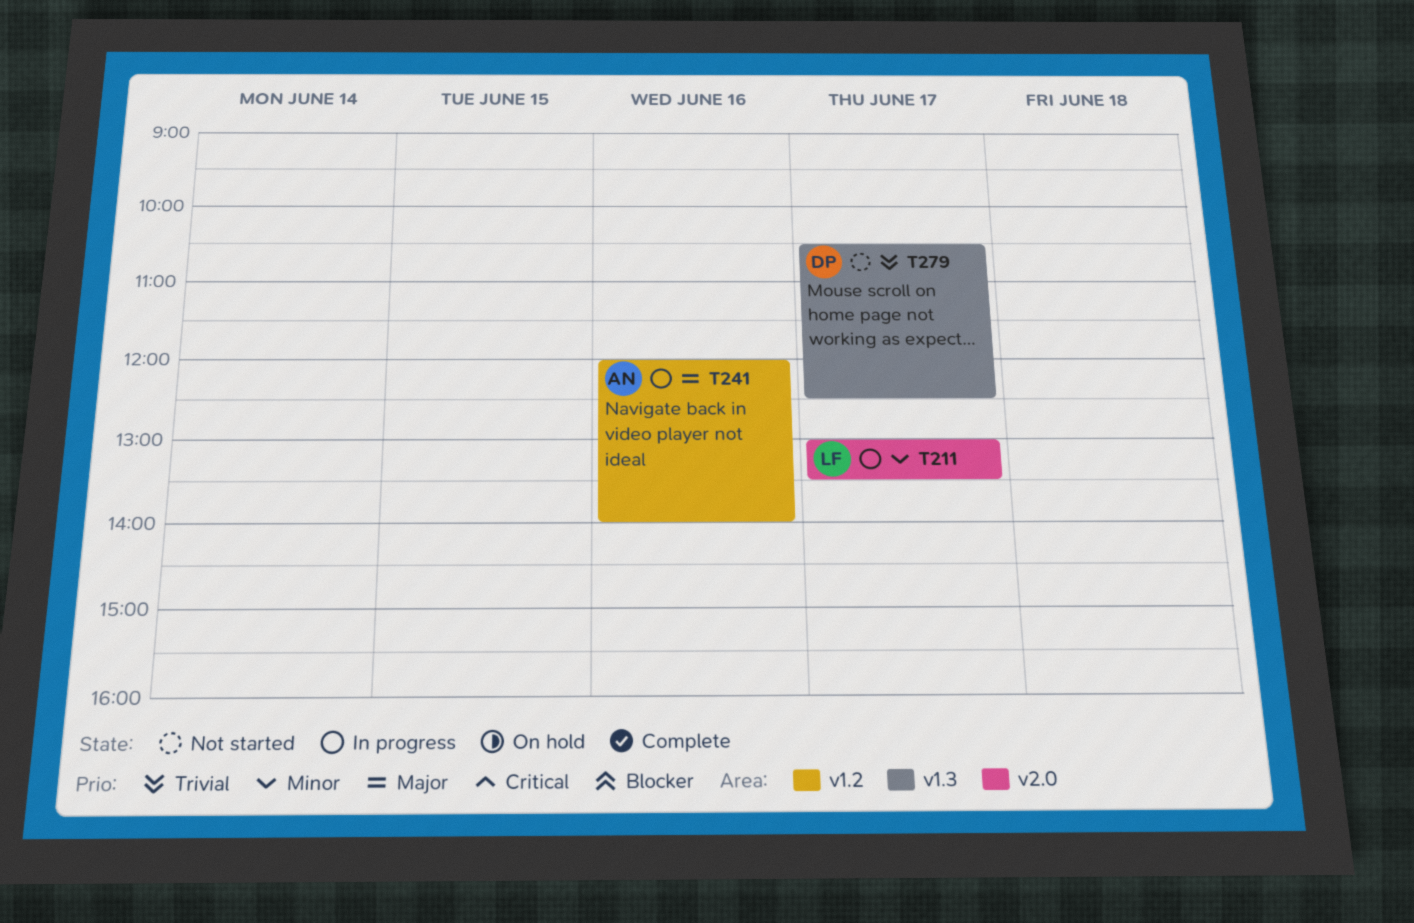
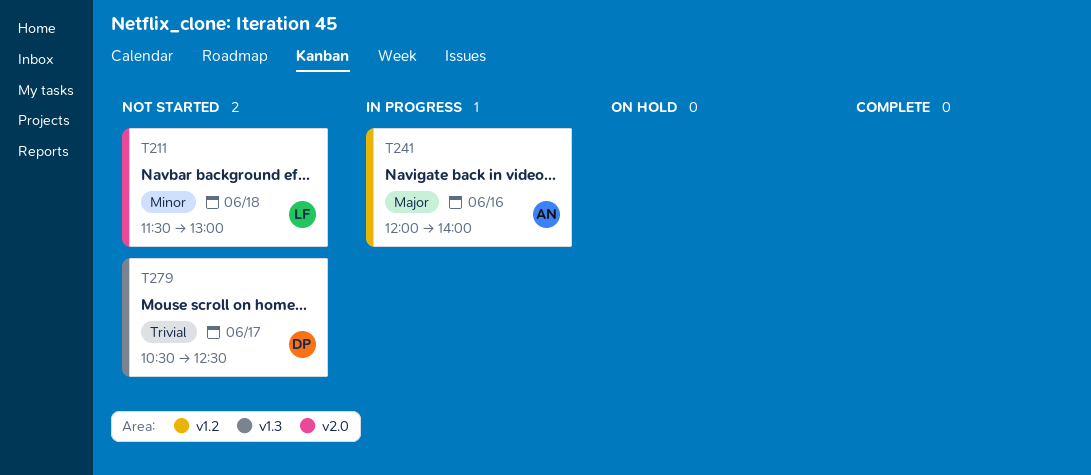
T211, status: In progress -> Not started
T211, day: Jun 17 -> Jun 18
T211, begins: 13:00 -> 11:30
T211, ends: 13:30 -> 13:00

